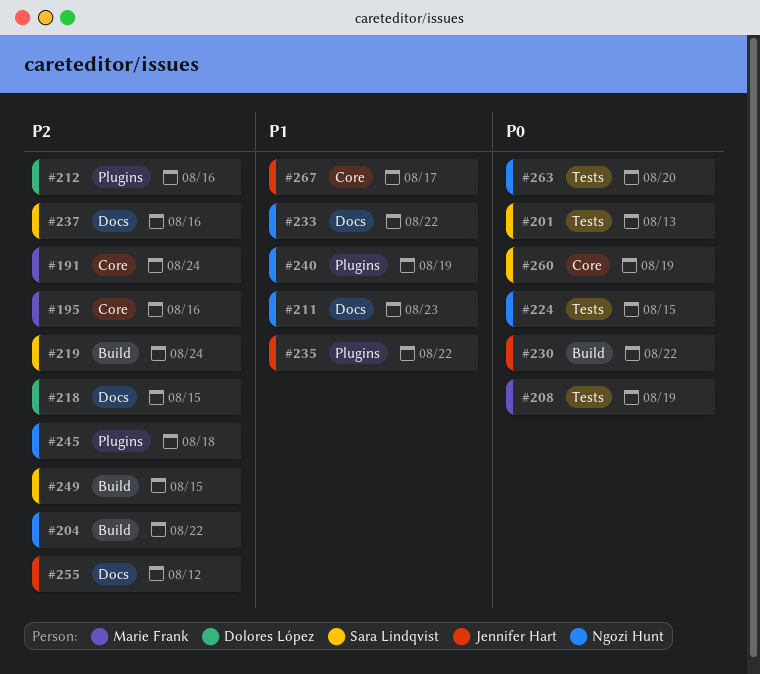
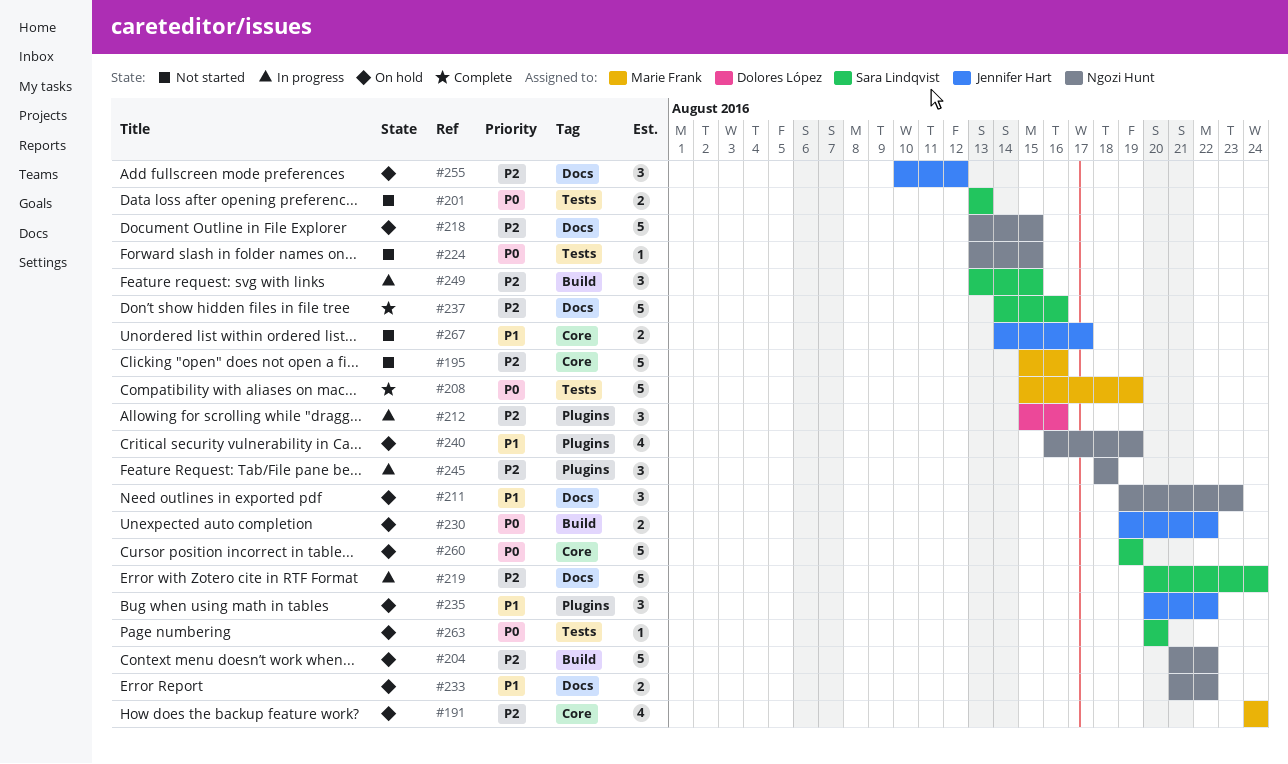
#218, owner: Dolores López -> Ngozi Hunt
#219, label: Build -> Docs
#263, owner: Ngozi Hunt -> Sara Lindqvist

